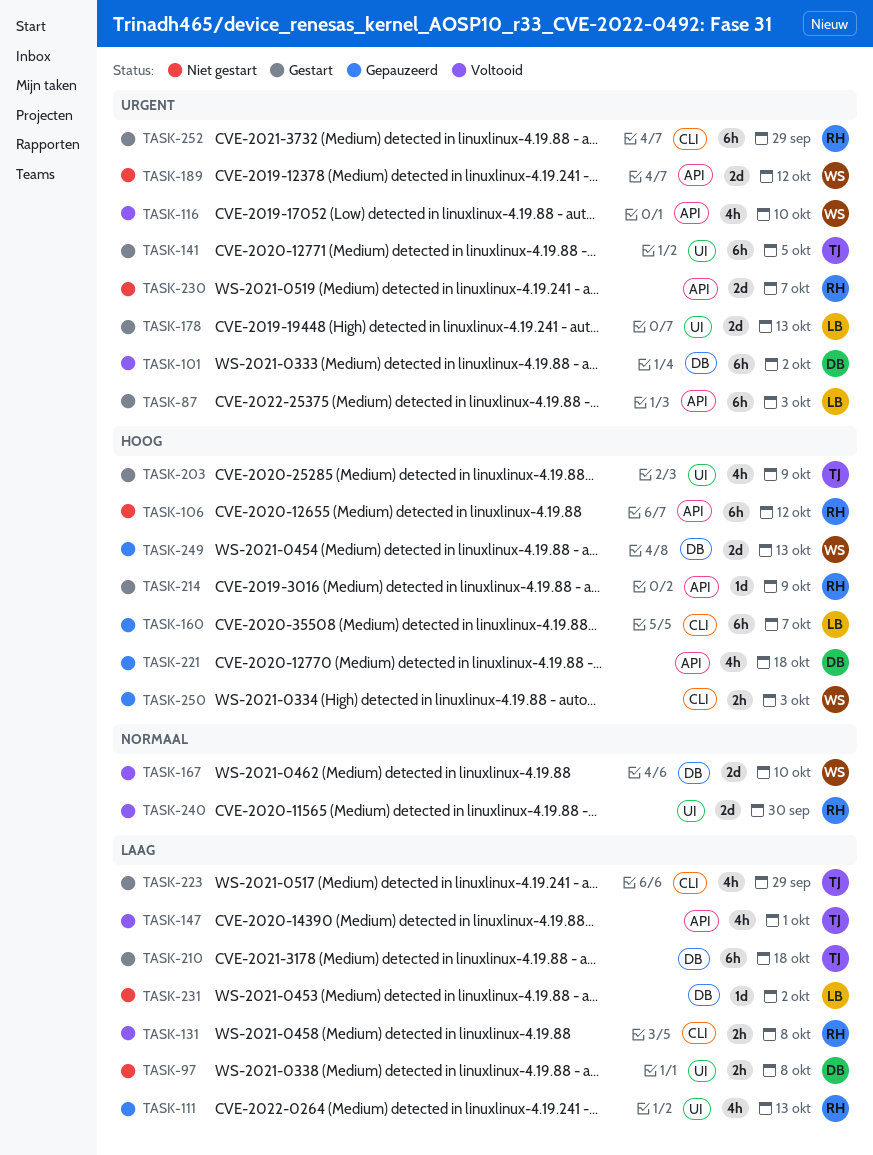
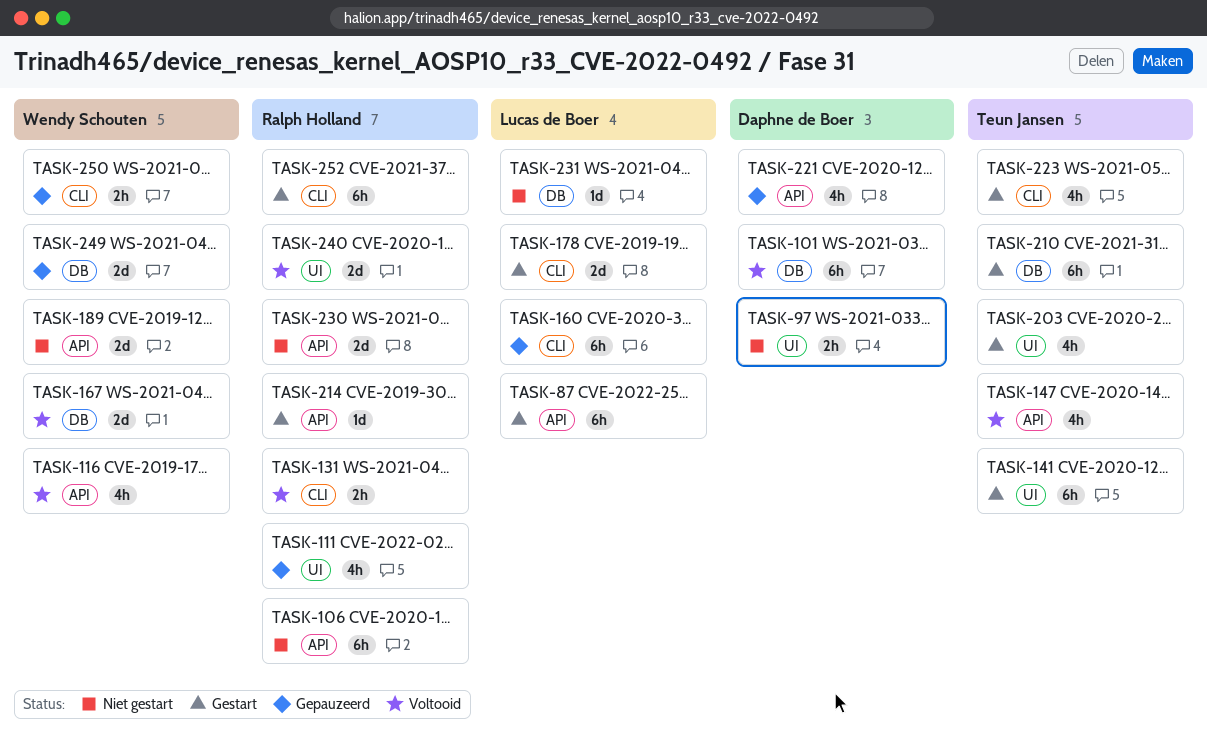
TASK-178, label: UI -> CLI

